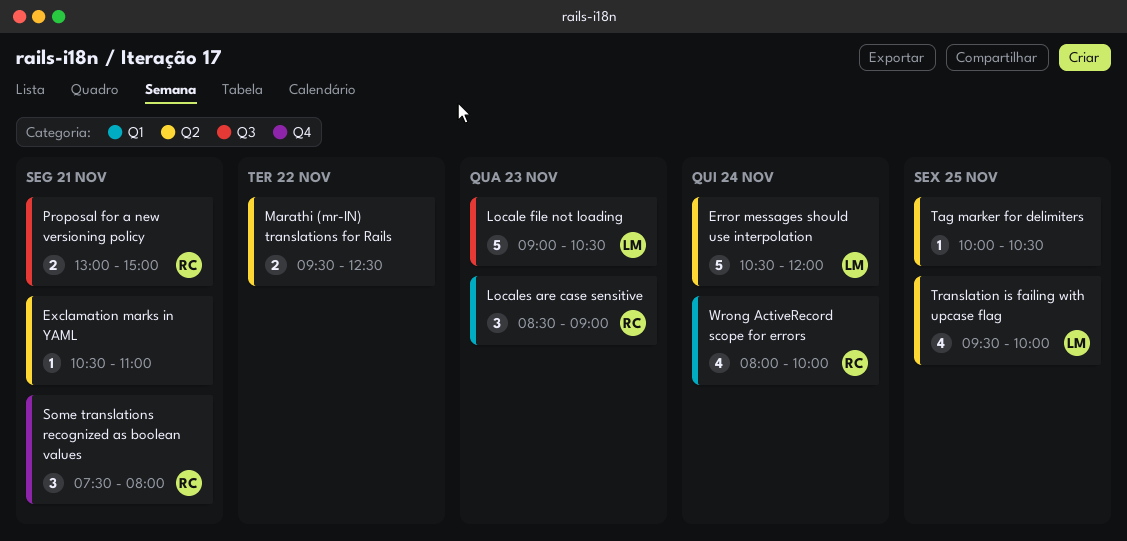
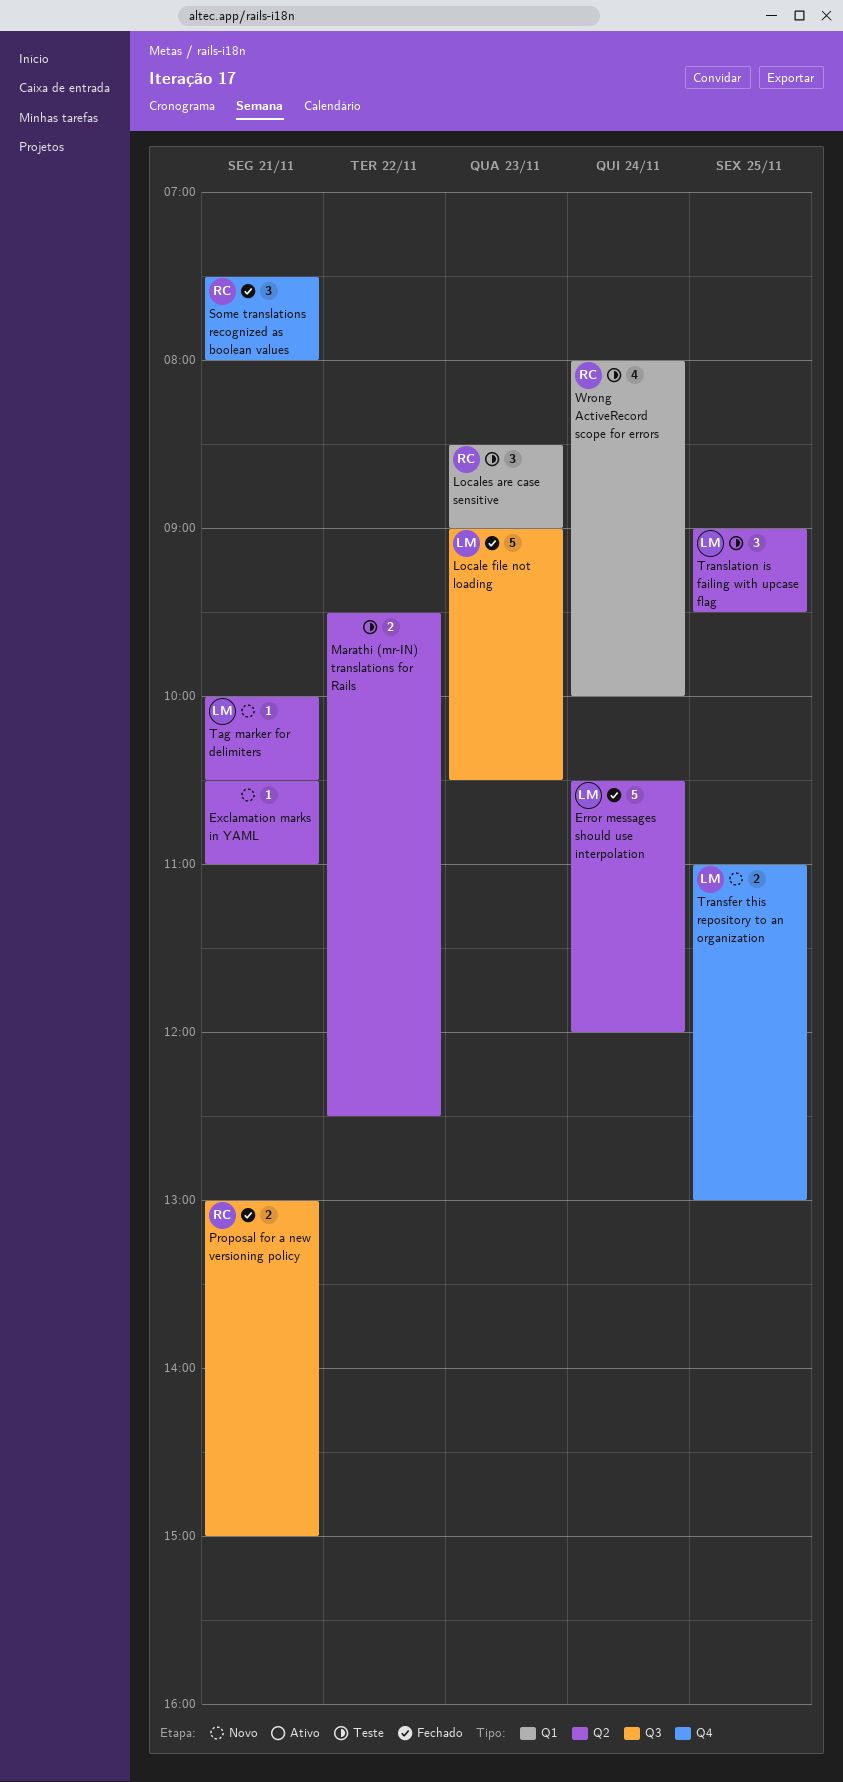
Tag marker for delimiters, owner: none -> LM
Tag marker for delimiters, day: Nov 25 -> Nov 21
Transfer this repository to an organization: none -> present
Translation is failing with upcase flag, estimate: 4 -> 3
Translation is failing with upcase flag, begins: 09:30 -> 09:00
Translation is failing with upcase flag, ends: 10:00 -> 09:30

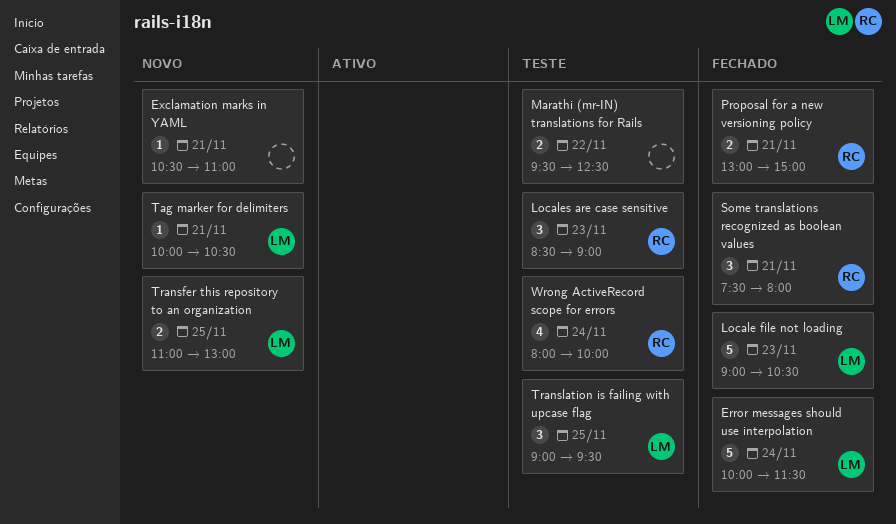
Error messages should use interpolation, begins: 10:30 -> 10:00
Error messages should use interpolation, ends: 12:00 -> 11:30

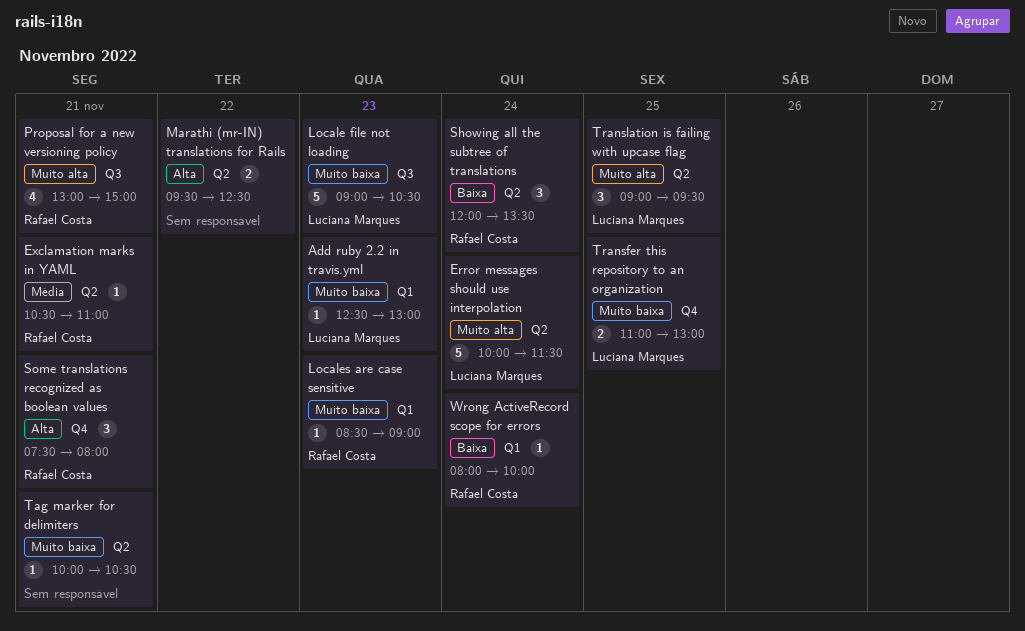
Add ruby 2.2 in travis.yml: none -> present
Exclamation marks in YAML, owner: none -> Rafael Costa
Locales are case sensitive, estimate: 3 -> 1
Proposal for a new versioning policy, estimate: 2 -> 4
Showing all the subtree of translations: none -> present
Tag marker for delimiters, owner: Luciana Marques -> none
Wrong ActiveRecord scope for errors, estimate: 4 -> 1

